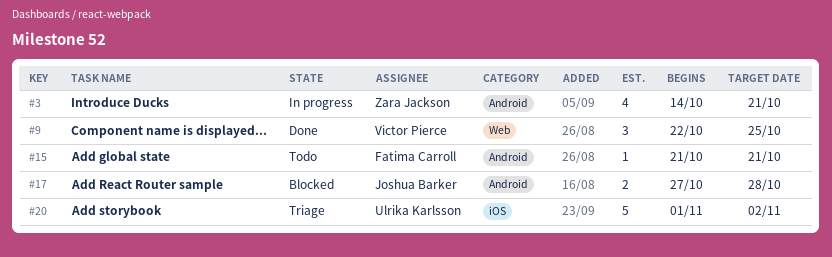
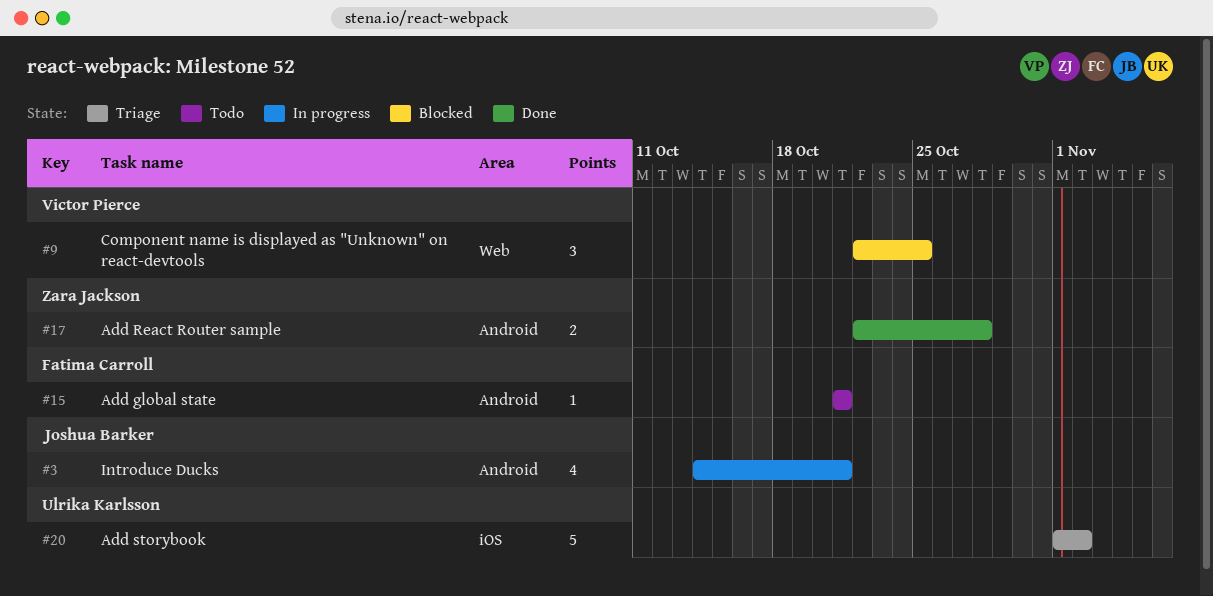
#3, owner: Zara Jackson -> Joshua Barker
#9, status: Done -> Blocked
#17, status: Blocked -> Done
#17, owner: Joshua Barker -> Zara Jackson
#17, start: Oct 27 -> Oct 22

